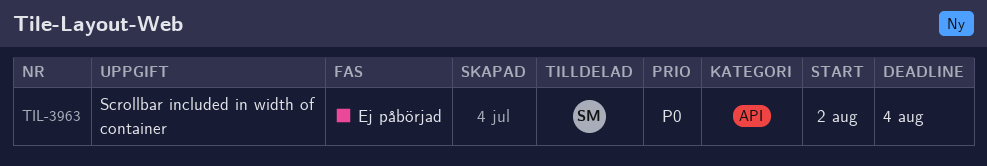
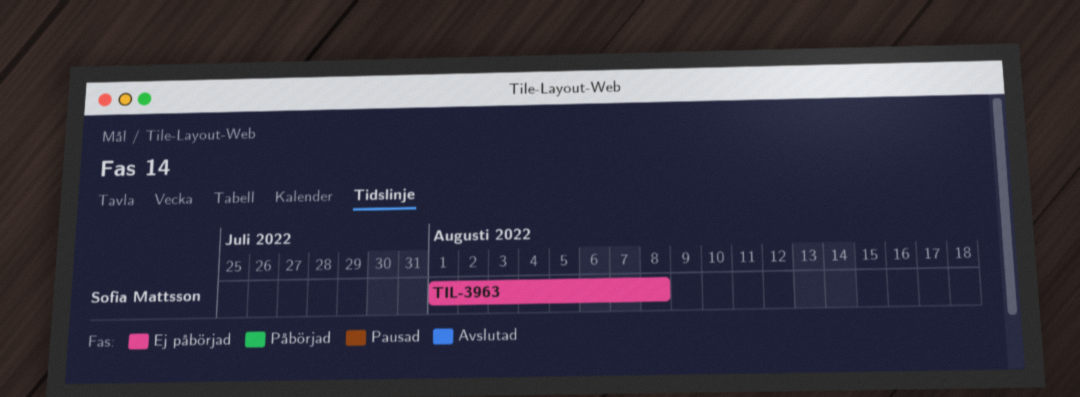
TIL-3963, start: Aug 2 -> Aug 1
TIL-3963, due: Aug 4 -> Aug 8

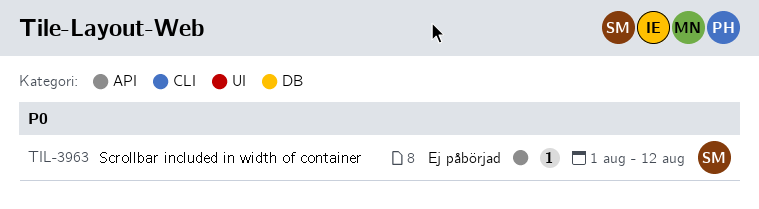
TIL-3963, due: Aug 8 -> Aug 12

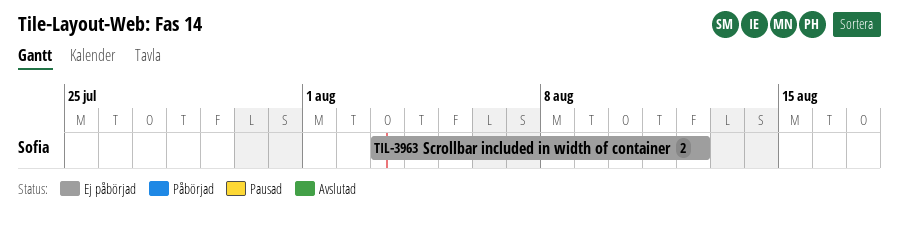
TIL-3963, estimate: 1 -> 2
TIL-3963, start: Aug 1 -> Aug 3

